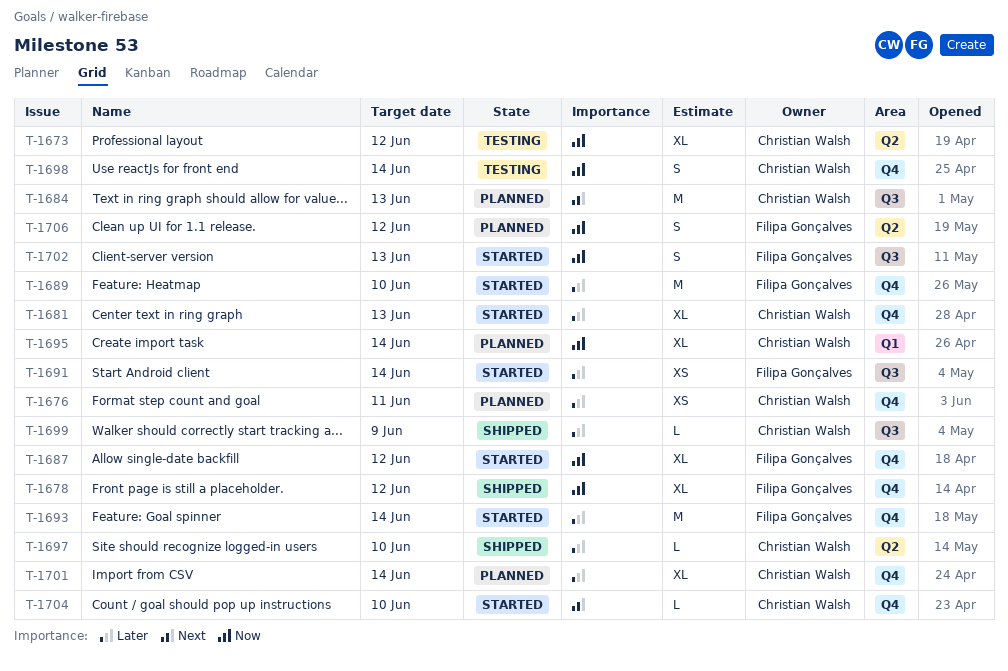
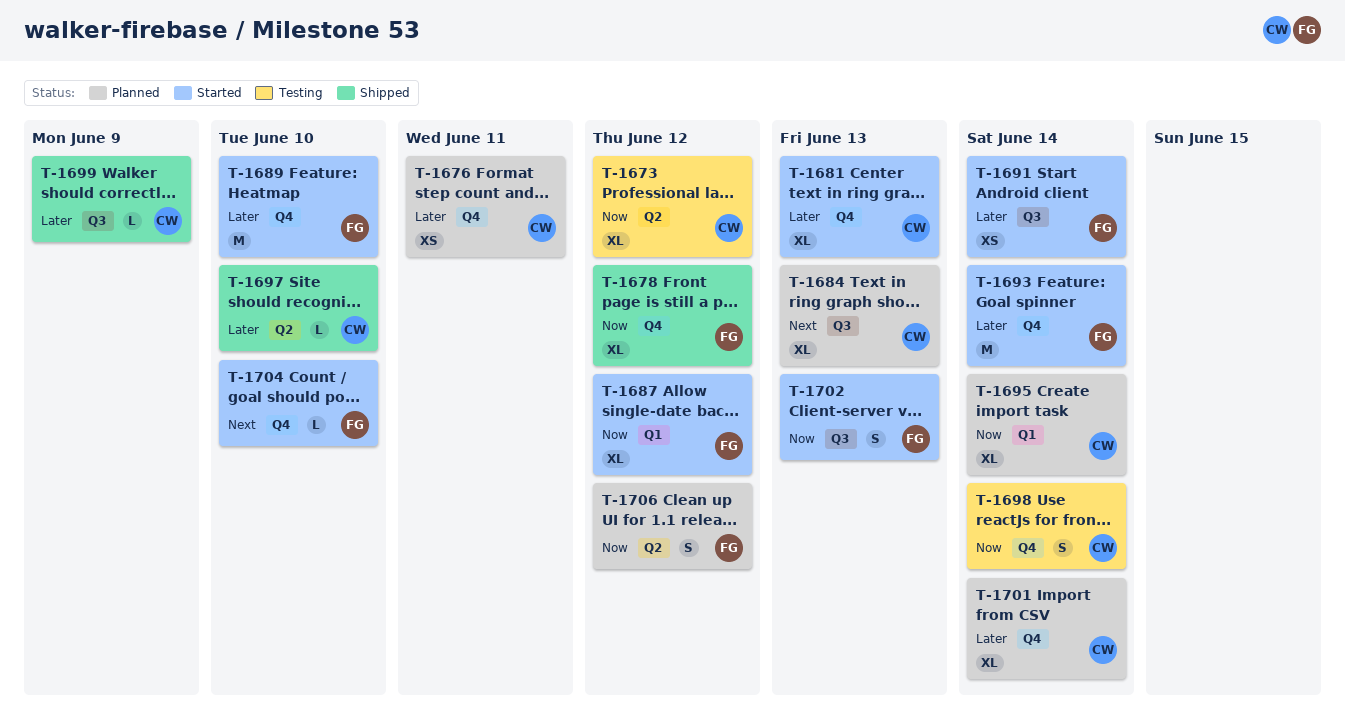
T-1684, estimate: M -> XL
T-1687, label: Q4 -> Q1
T-1704, owner: Christian Walsh -> Filipa Gonçalves

